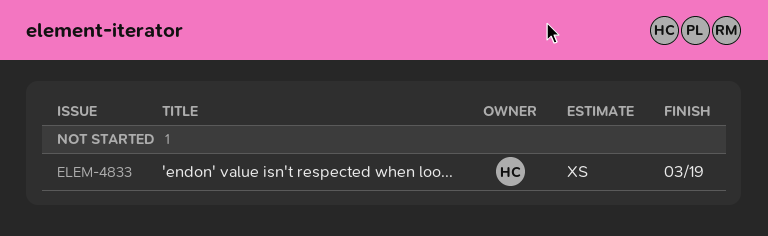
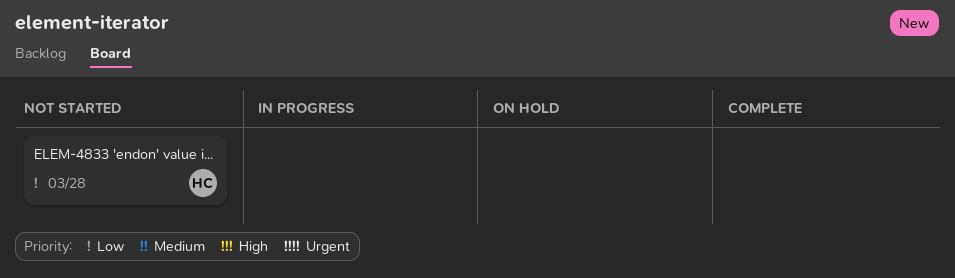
ELEM-4833, due: Mar 19 -> Mar 28

